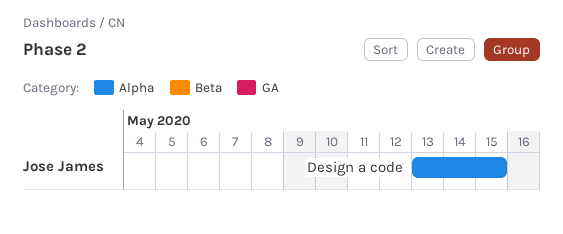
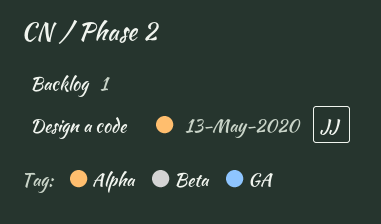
Design a code, due: May 15 -> May 13

